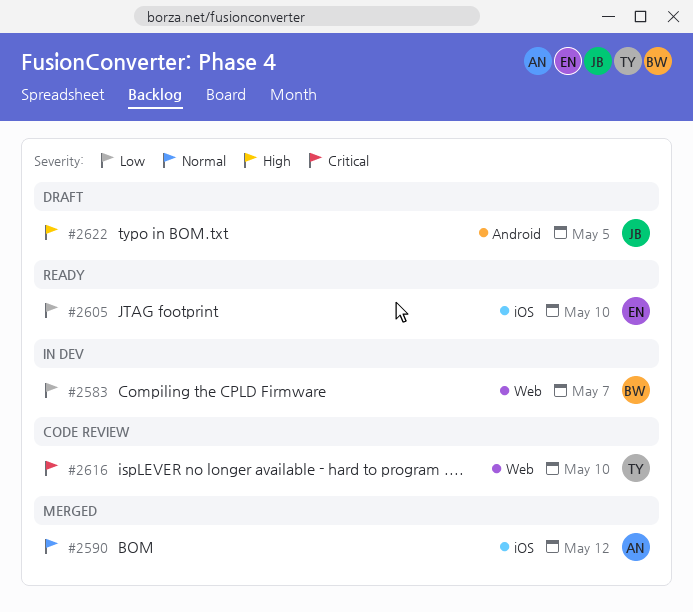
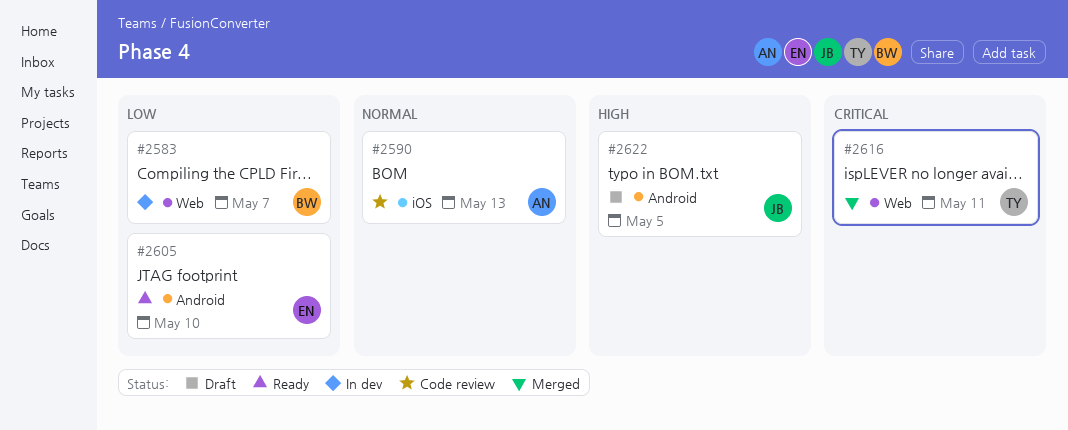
#2590, status: Merged -> Code review
#2590, due: May 12 -> May 13
#2605, label: iOS -> Android
#2616, status: Code review -> Merged
#2616, due: May 10 -> May 11

